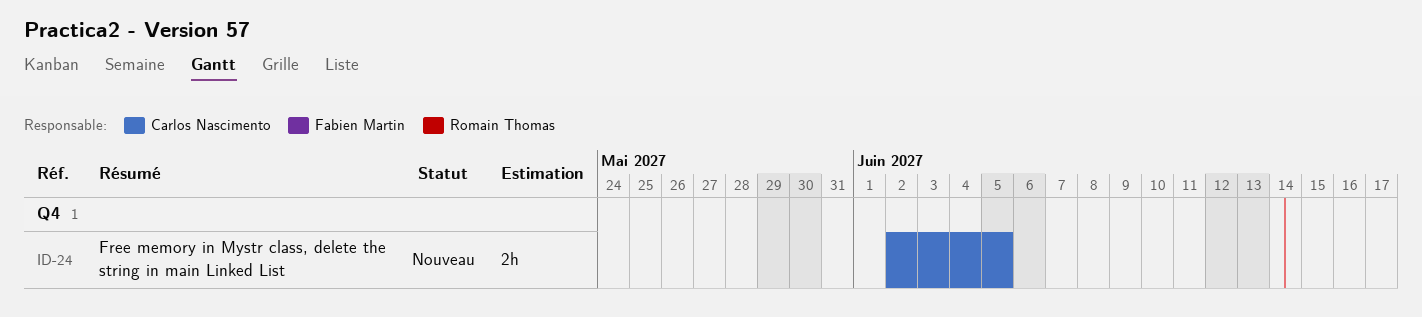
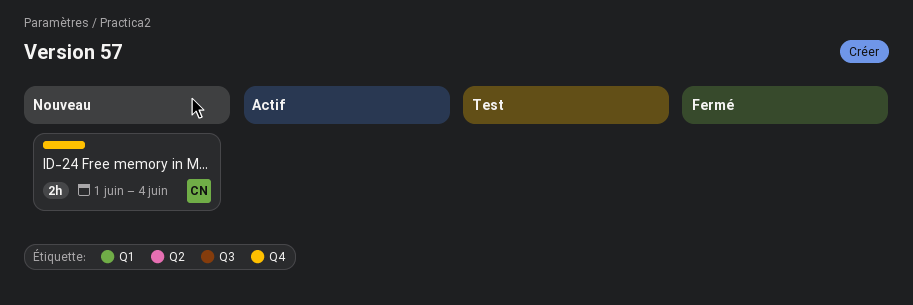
ID-24, start: Jun 2 -> Jun 1
ID-24, due: Jun 5 -> Jun 4

